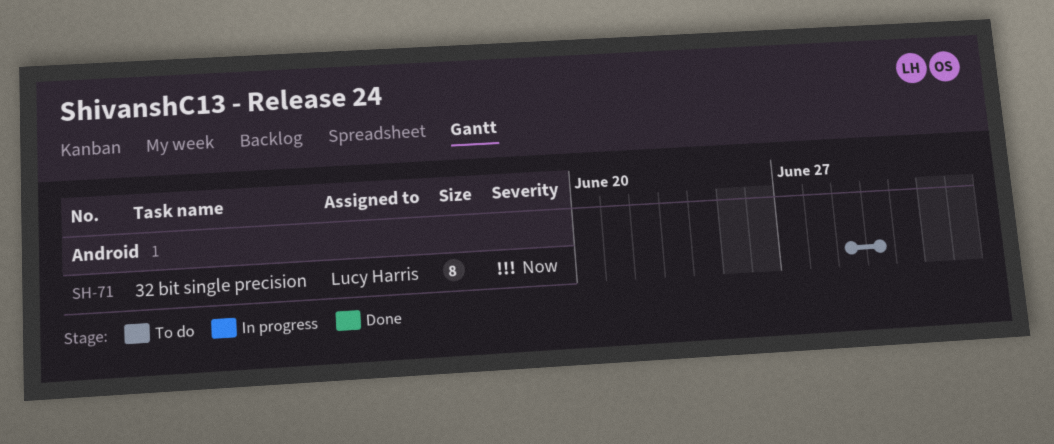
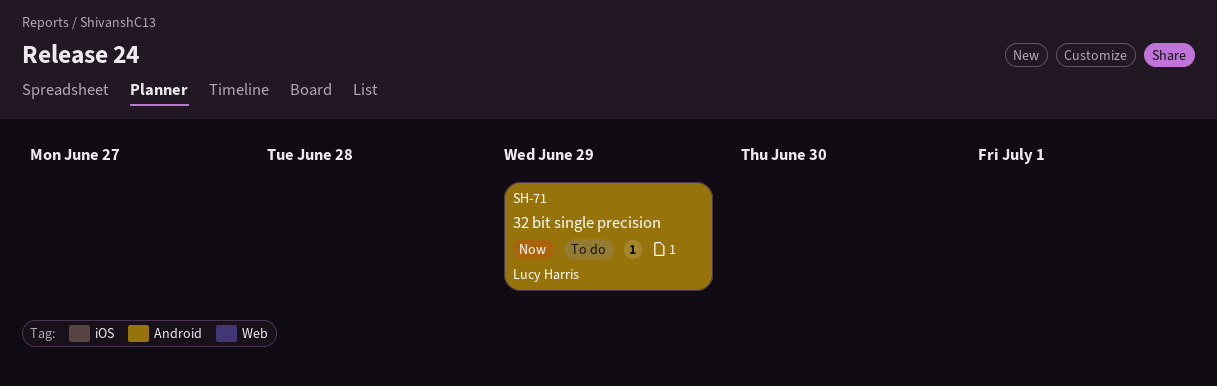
SH-71, estimate: 8 -> 1
SH-71, due: Jun 30 -> Jun 29

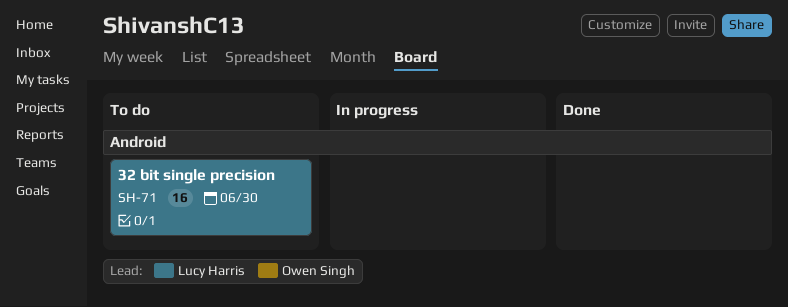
SH-71, estimate: 1 -> 16
SH-71, due: Jun 29 -> Jun 30

